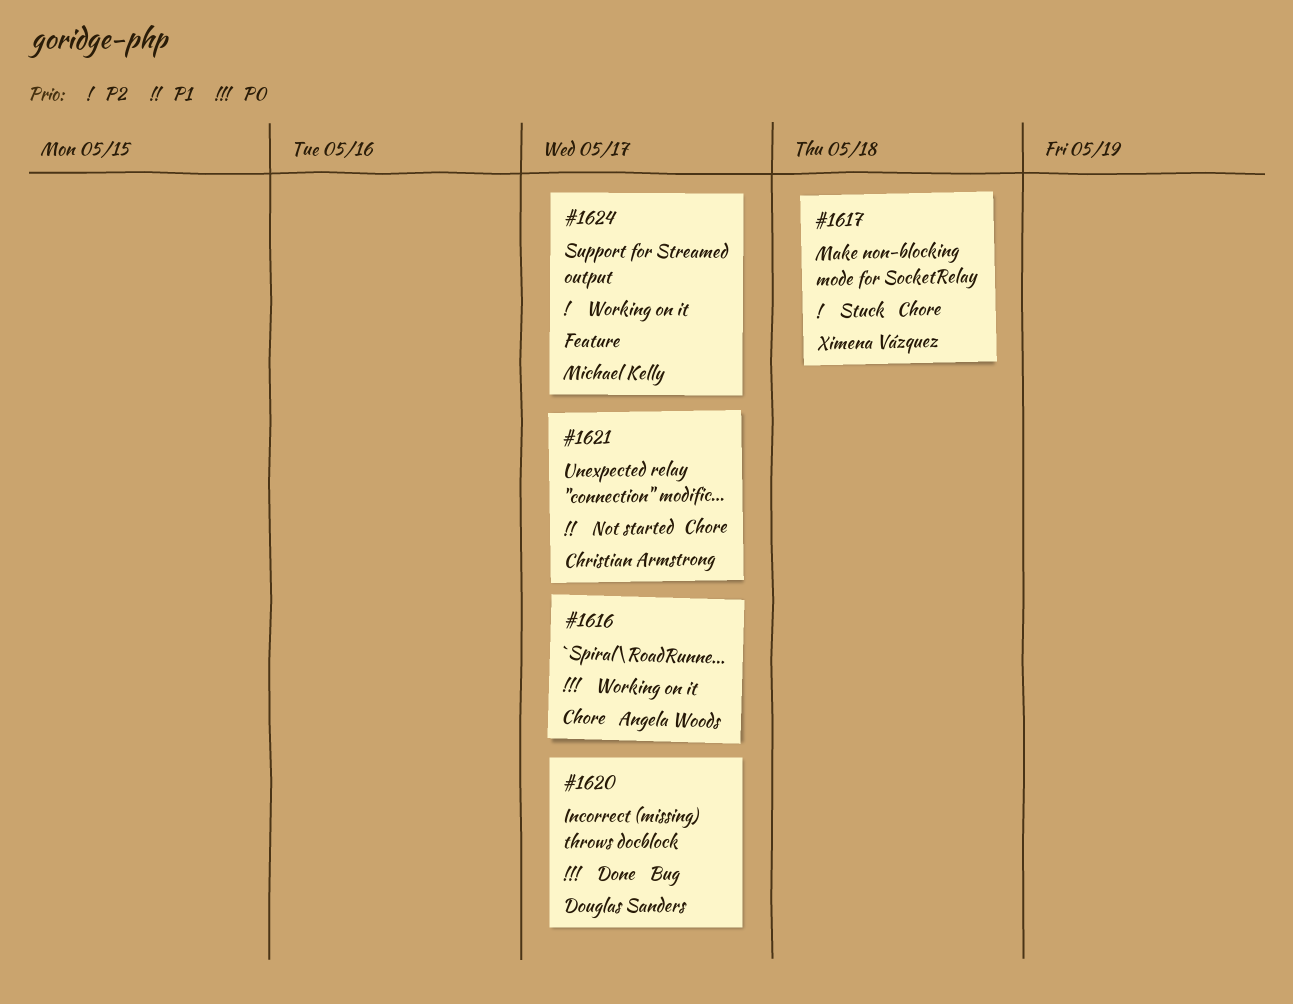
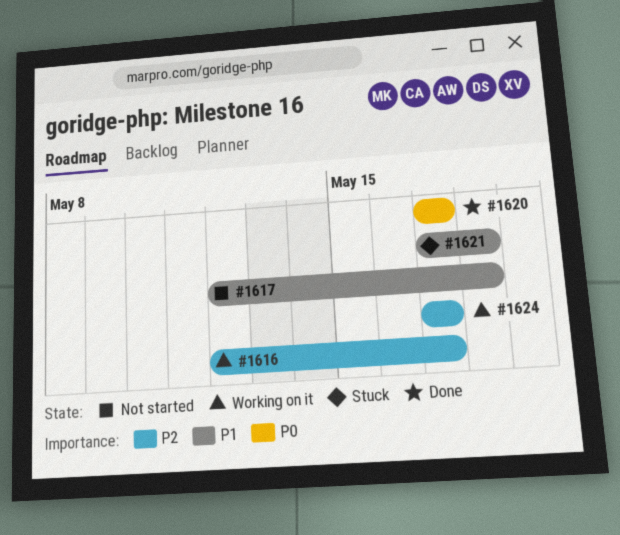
#1616, priority: P0 -> P2
#1617, status: Stuck -> Not started
#1617, priority: P2 -> P1
#1621, status: Not started -> Stuck
#1621, due: May 17 -> May 18

